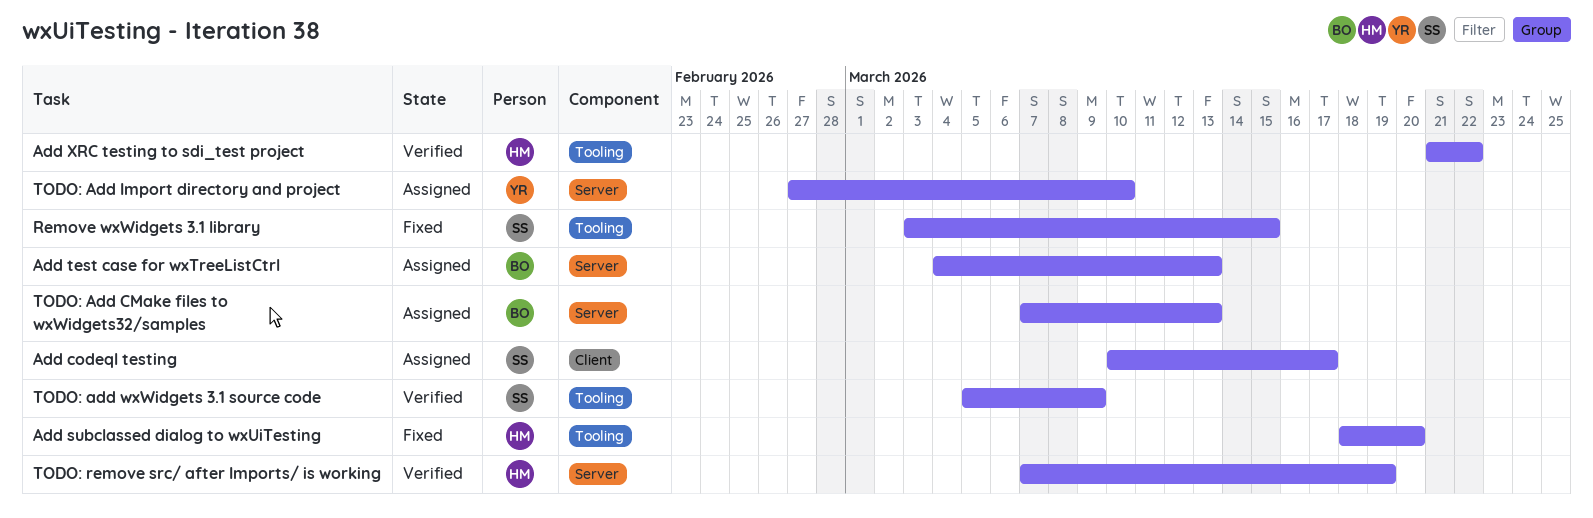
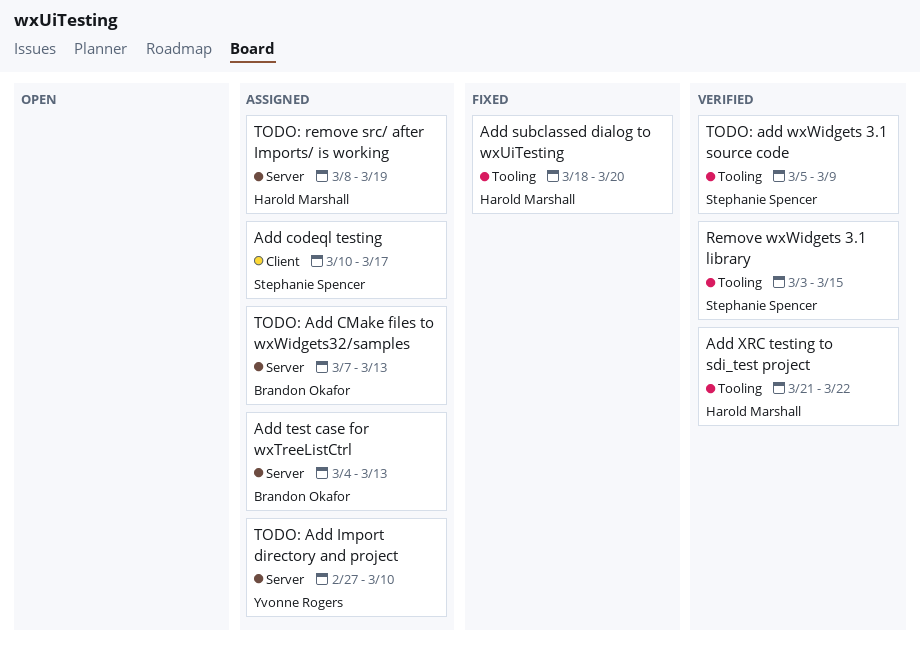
Remove wxWidgets 3.1 library, status: Fixed -> Verified
TODO: remove src/ after Imports/ is working, status: Verified -> Assigned
TODO: remove src/ after Imports/ is working, start: Mar 7 -> Mar 8

